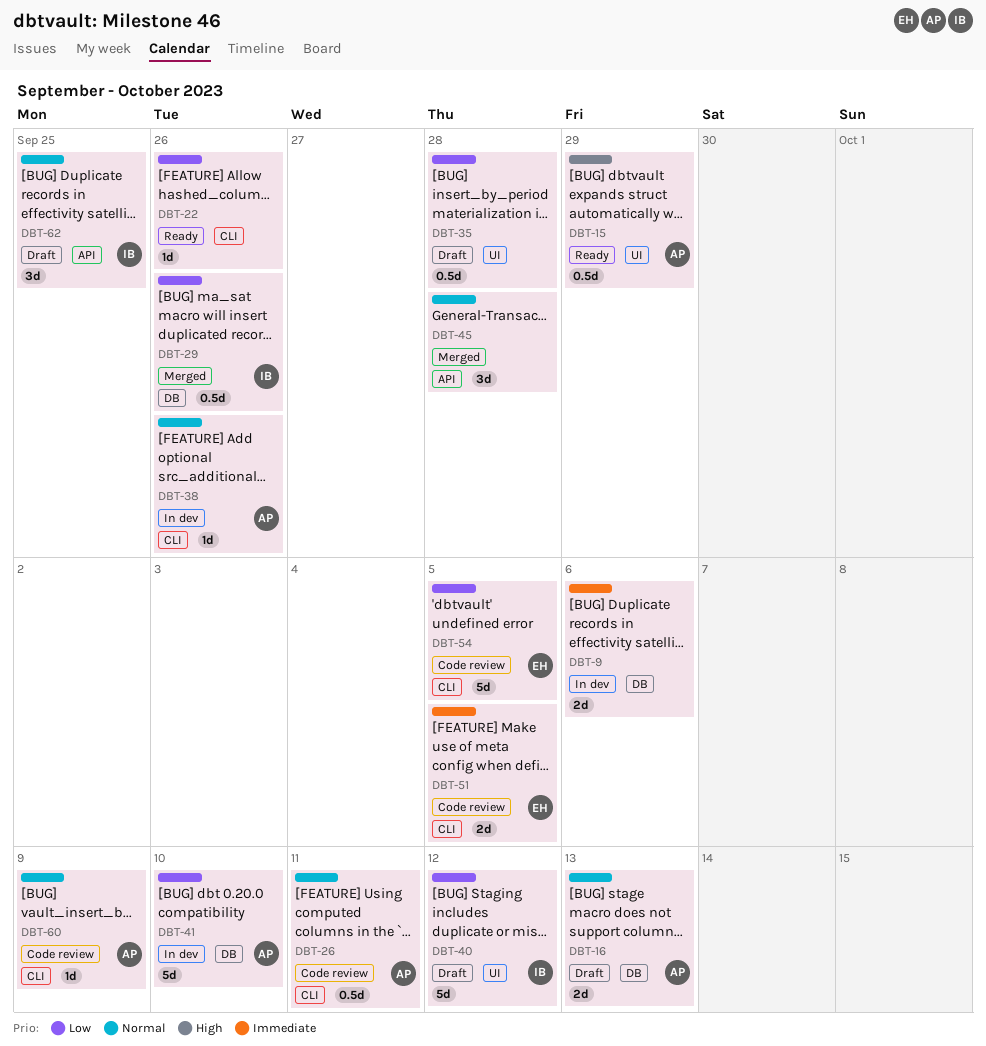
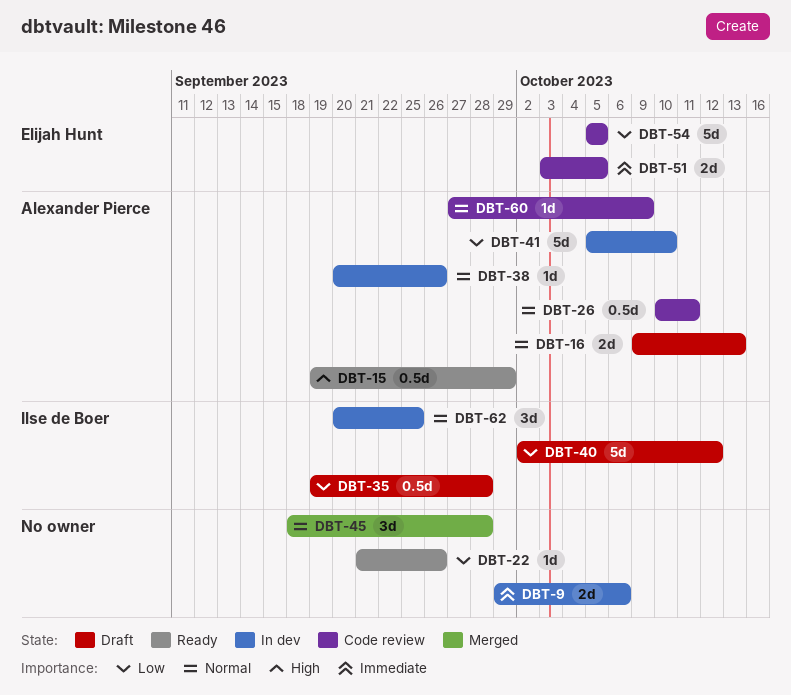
DBT-29: present -> none
DBT-35, owner: none -> Ilse de Boer
DBT-62, status: Draft -> In dev

